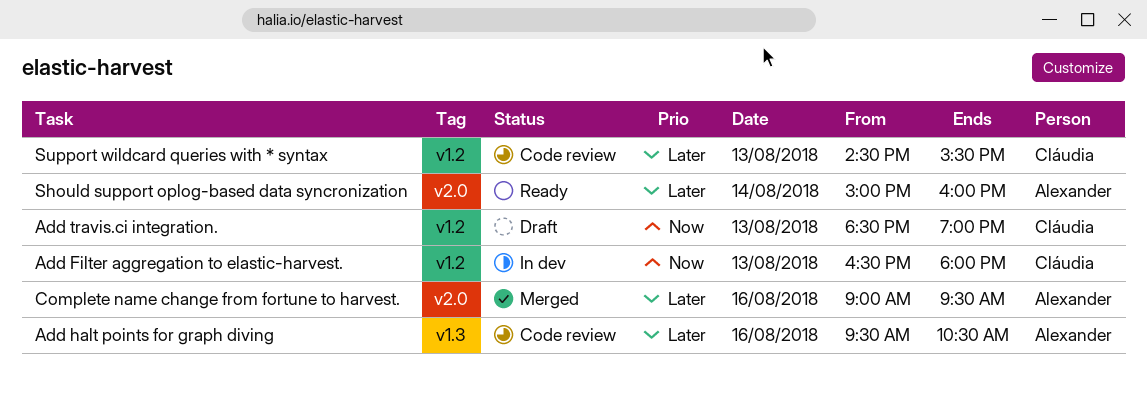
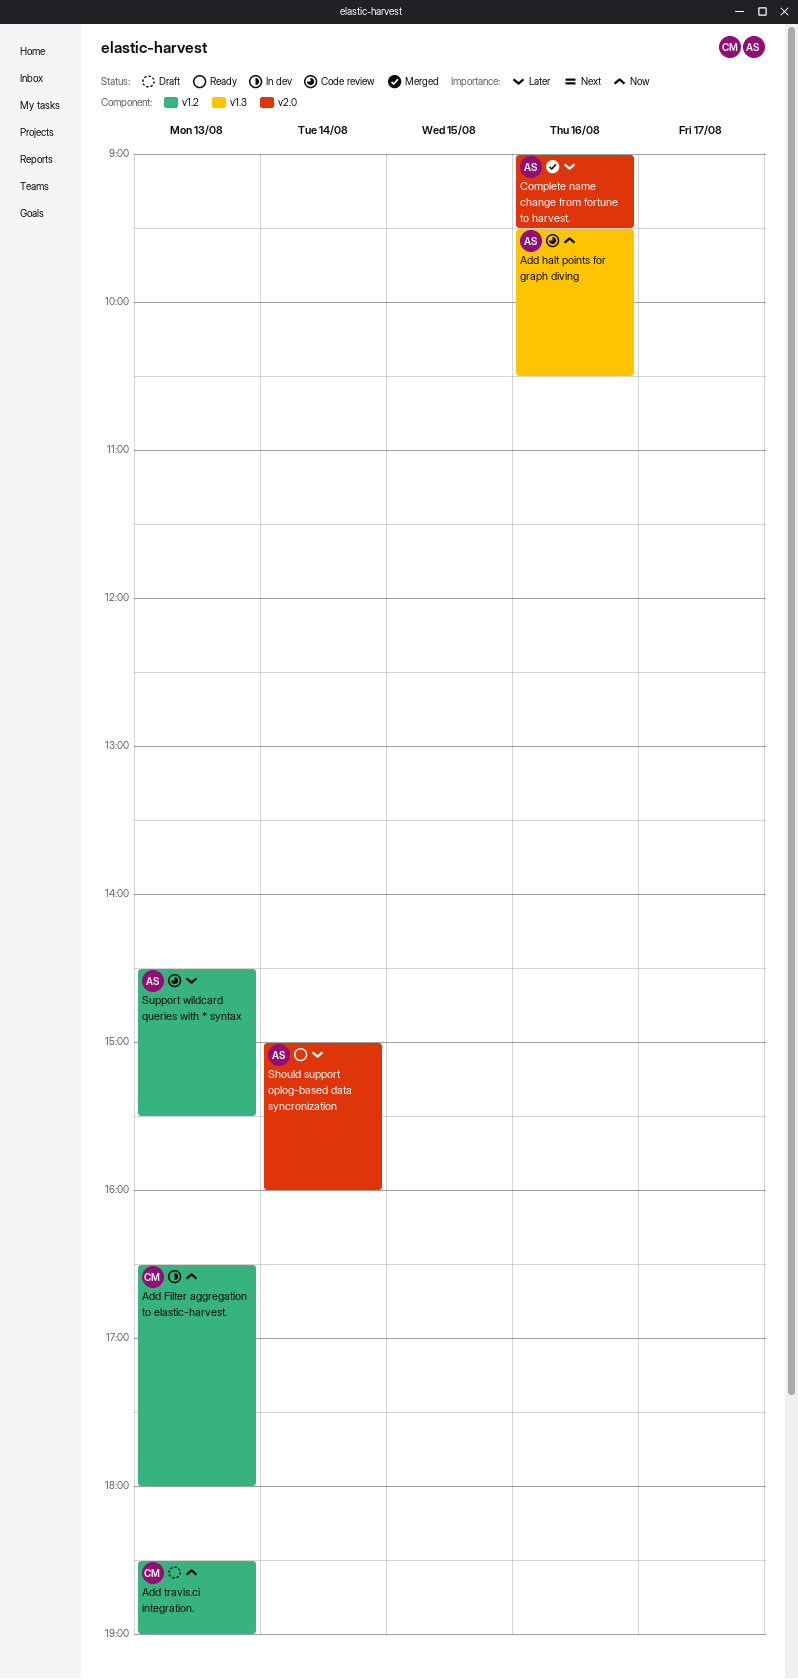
Add halt points for graph diving, priority: Later -> Now
Support wildcard queries with * syntax, owner: Cláudia -> Alexander

